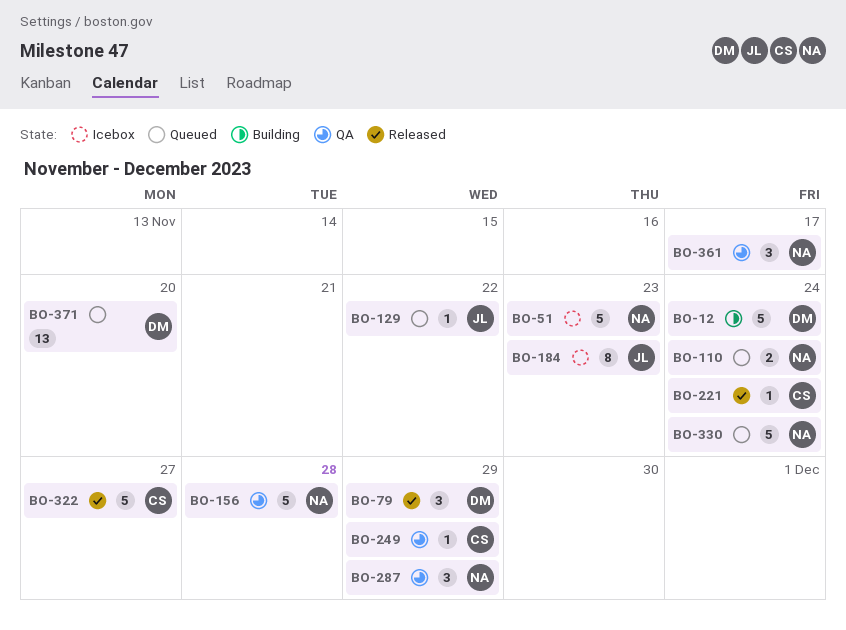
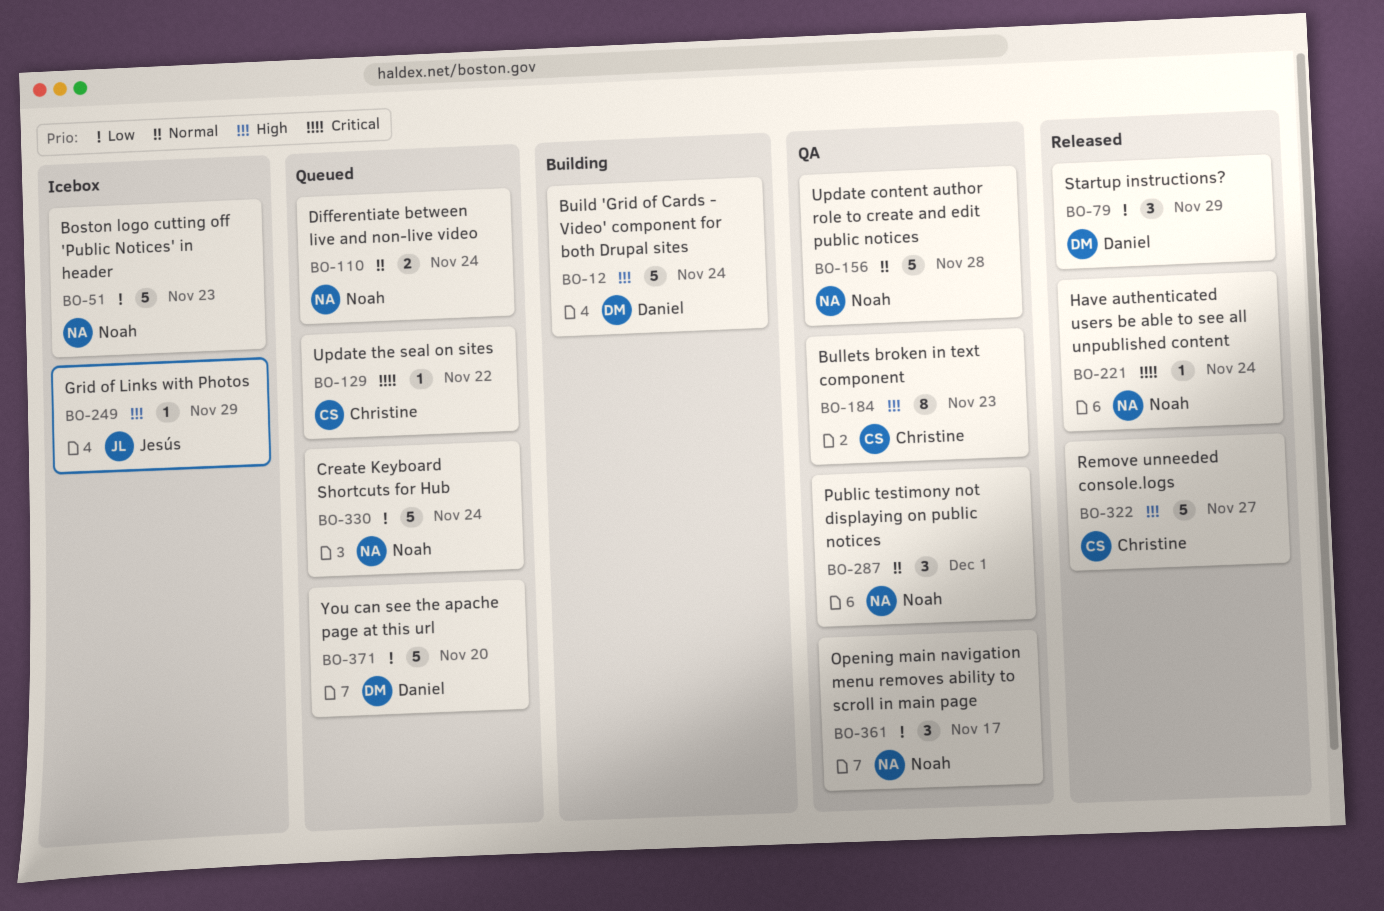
BO-129, owner: Jesús -> Christine
BO-184, status: Icebox -> QA
BO-184, owner: Jesús -> Christine
BO-221, owner: Christine -> Noah
BO-249, status: QA -> Icebox
BO-249, owner: Christine -> Jesús
BO-287, due: Nov 29 -> Dec 1
BO-371, estimate: 13 -> 5

